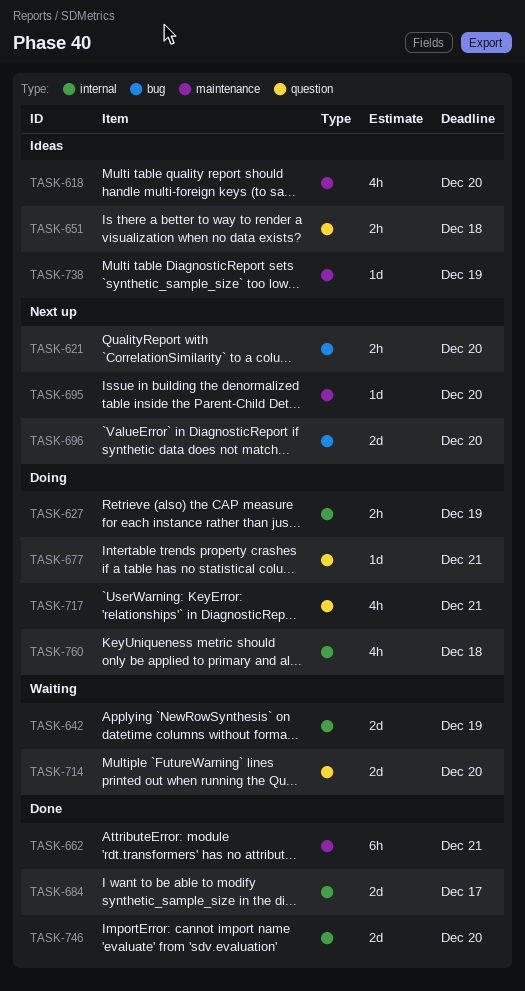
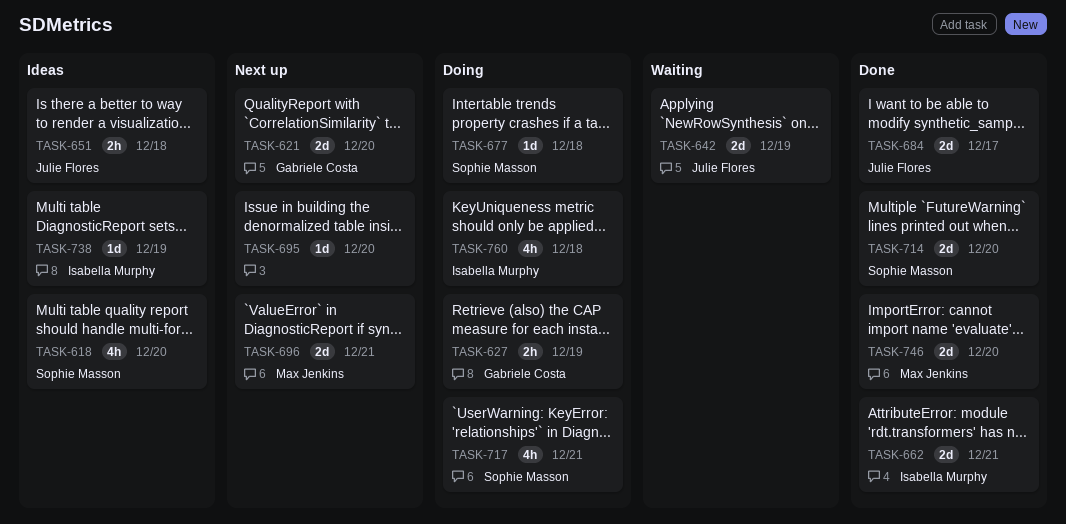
TASK-621, estimate: 2h -> 2d
TASK-662, estimate: 6h -> 2d
TASK-677, due: Dec 21 -> Dec 18
TASK-696, due: Dec 20 -> Dec 21
TASK-714, status: Waiting -> Done

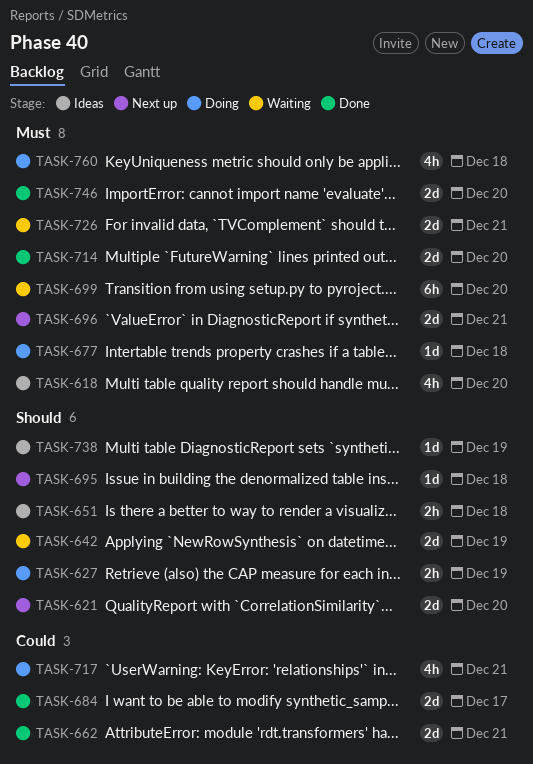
TASK-695, due: Dec 20 -> Dec 18
TASK-699: none -> present
TASK-726: none -> present

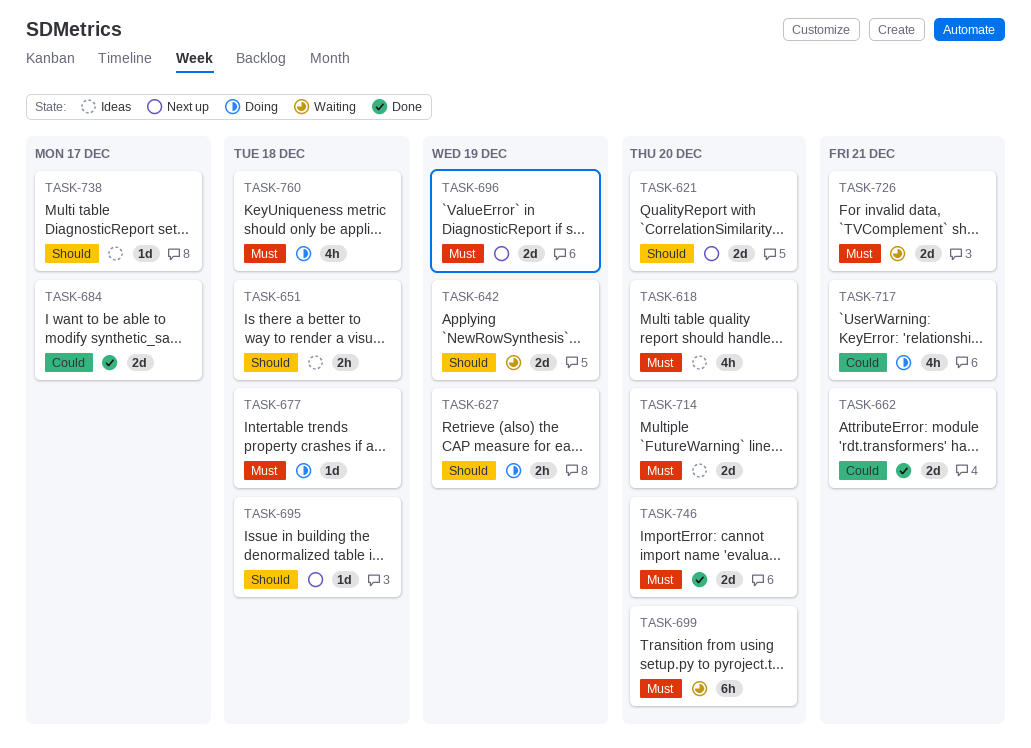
TASK-696, due: Dec 21 -> Dec 19
TASK-714, status: Done -> Ideas
TASK-738, due: Dec 19 -> Dec 17

